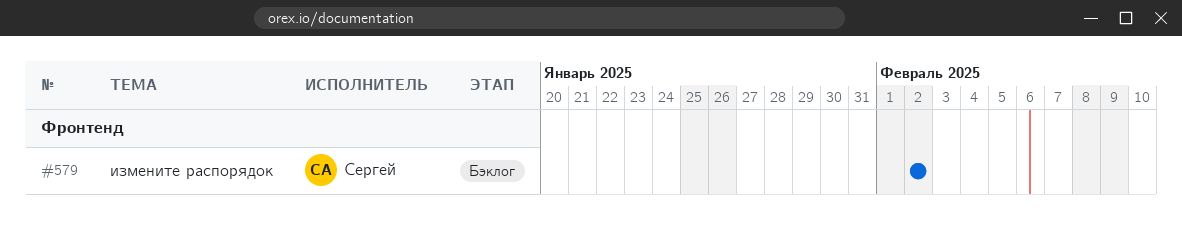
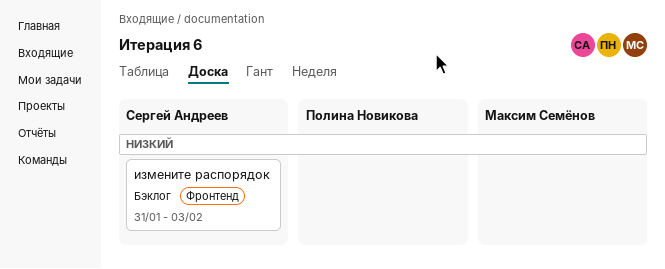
измените распорядок, start: Feb 2 -> Jan 31
измените распорядок, due: Feb 2 -> Feb 3

